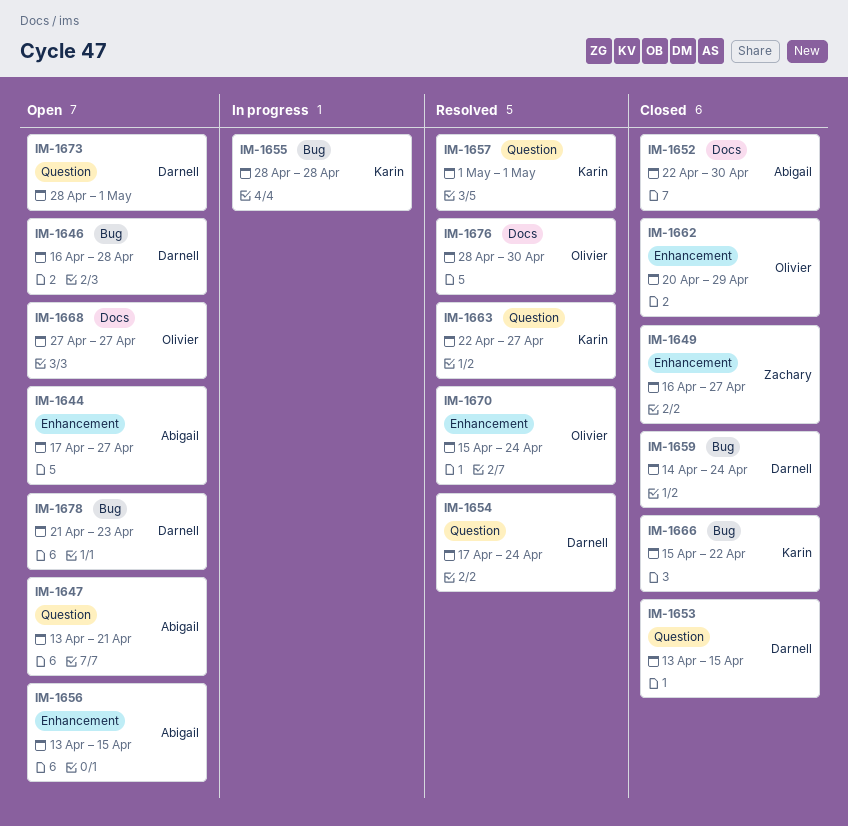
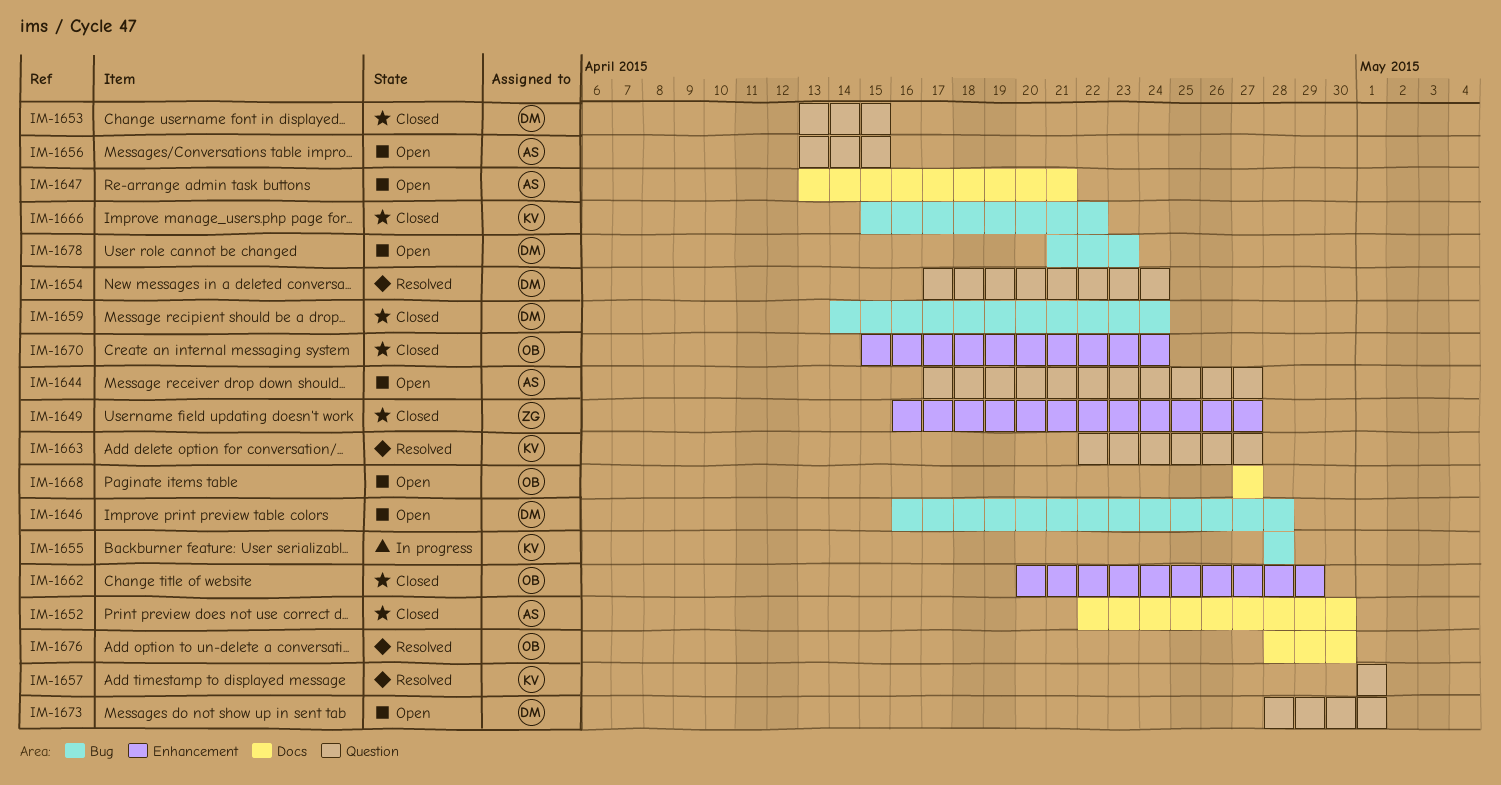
IM-1644, label: Enhancement -> Question
IM-1647, label: Question -> Docs
IM-1656, label: Enhancement -> Question
IM-1670, status: Resolved -> Closed

